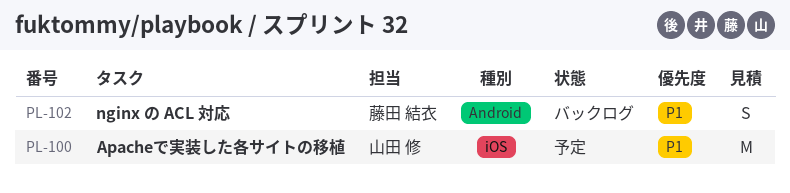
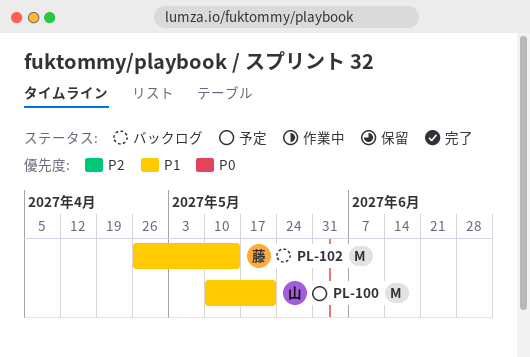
PL-102, estimate: S -> M

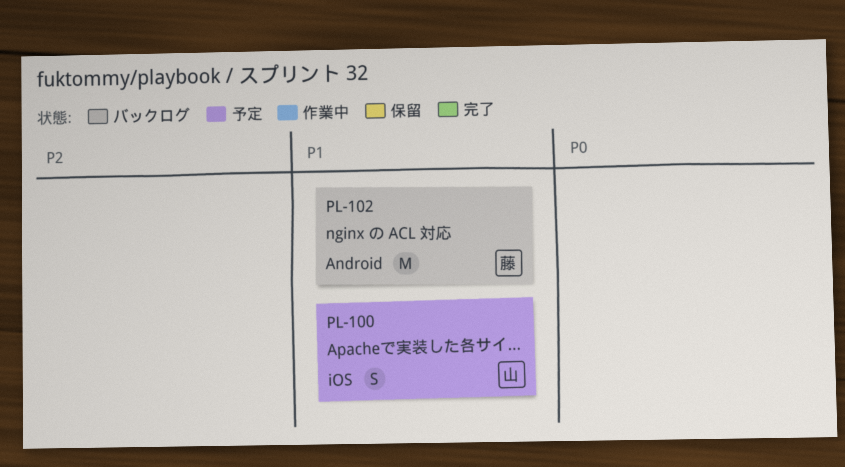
PL-100, estimate: M -> S

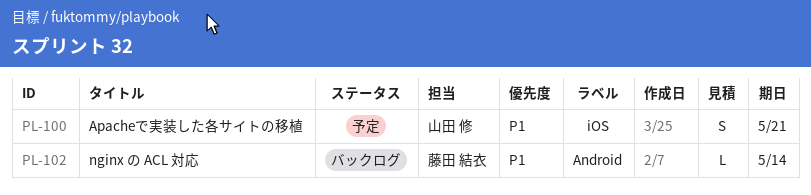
PL-102, estimate: M -> L

